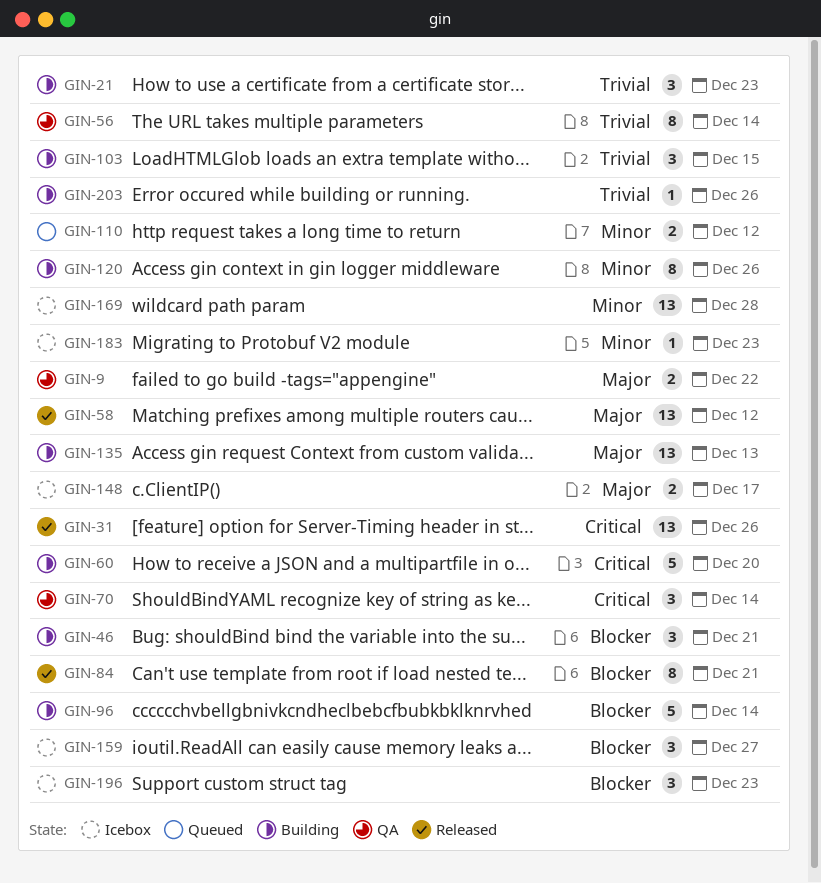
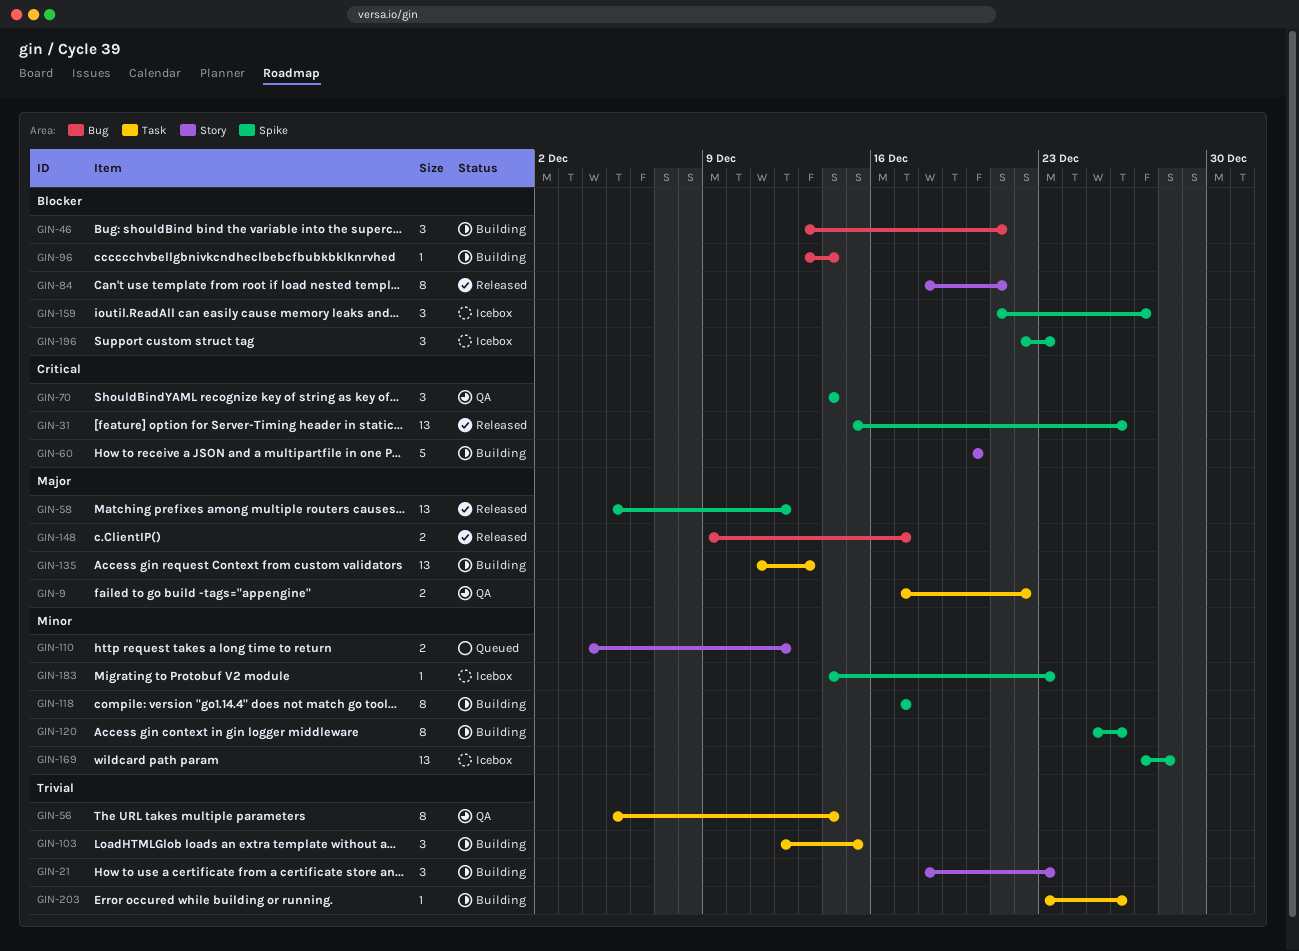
GIN-96, estimate: 5 -> 1
GIN-118: none -> present
GIN-148, status: Icebox -> Released

